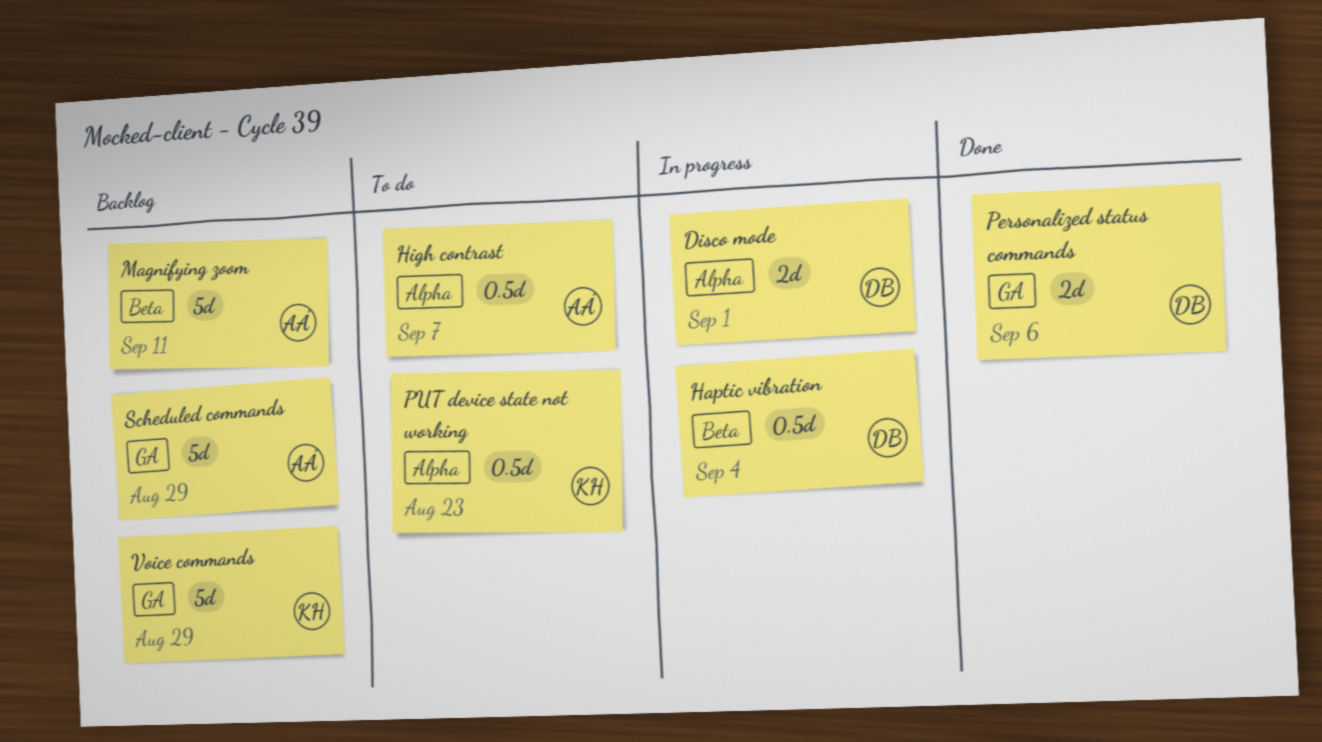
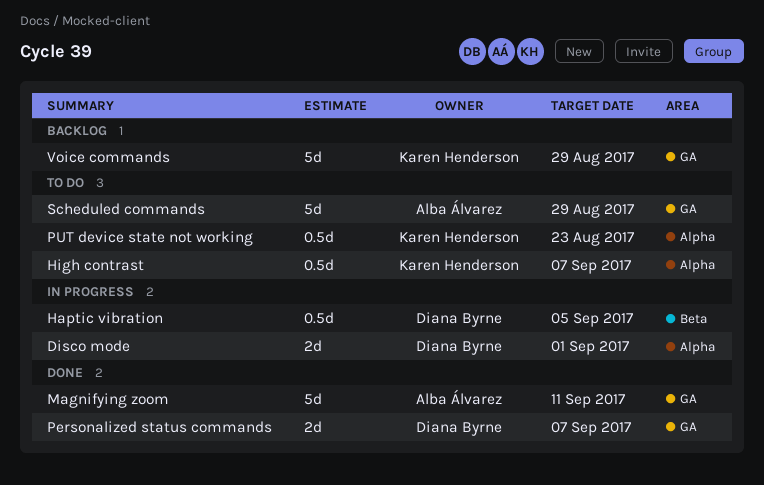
Haptic vibration, due: Sep 4 -> Sep 5
High contrast, owner: Alba Álvarez -> Karen Henderson
Magnifying zoom, status: Backlog -> Done
Magnifying zoom, label: Beta -> GA
Personalized status commands, due: Sep 6 -> Sep 7
Scheduled commands, status: Backlog -> To do

